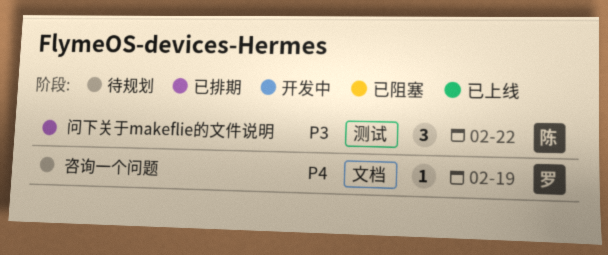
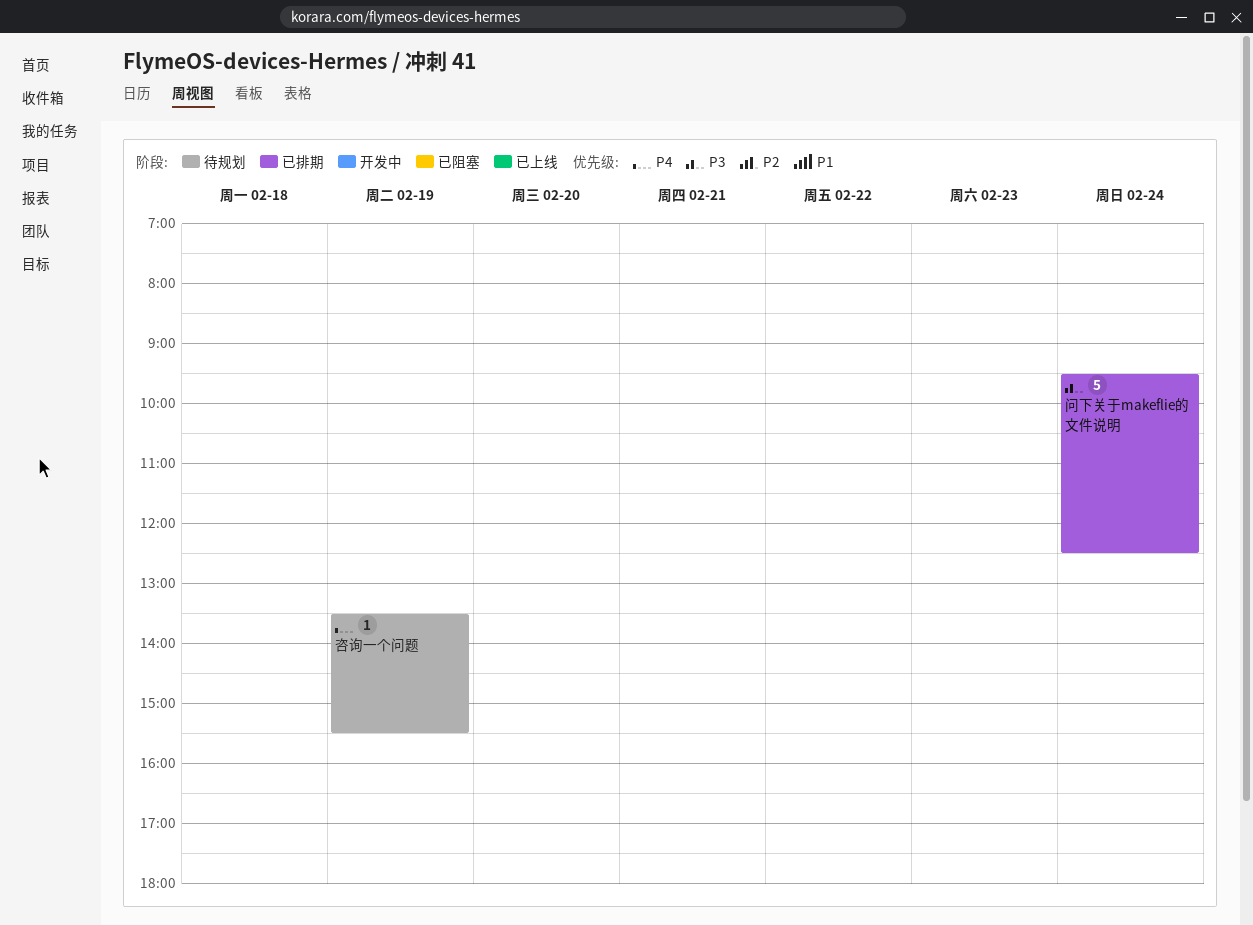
问下关于makeflie的文件说明, estimate: 3 -> 5
问下关于makeflie的文件说明, day: Feb 22 -> Feb 24

